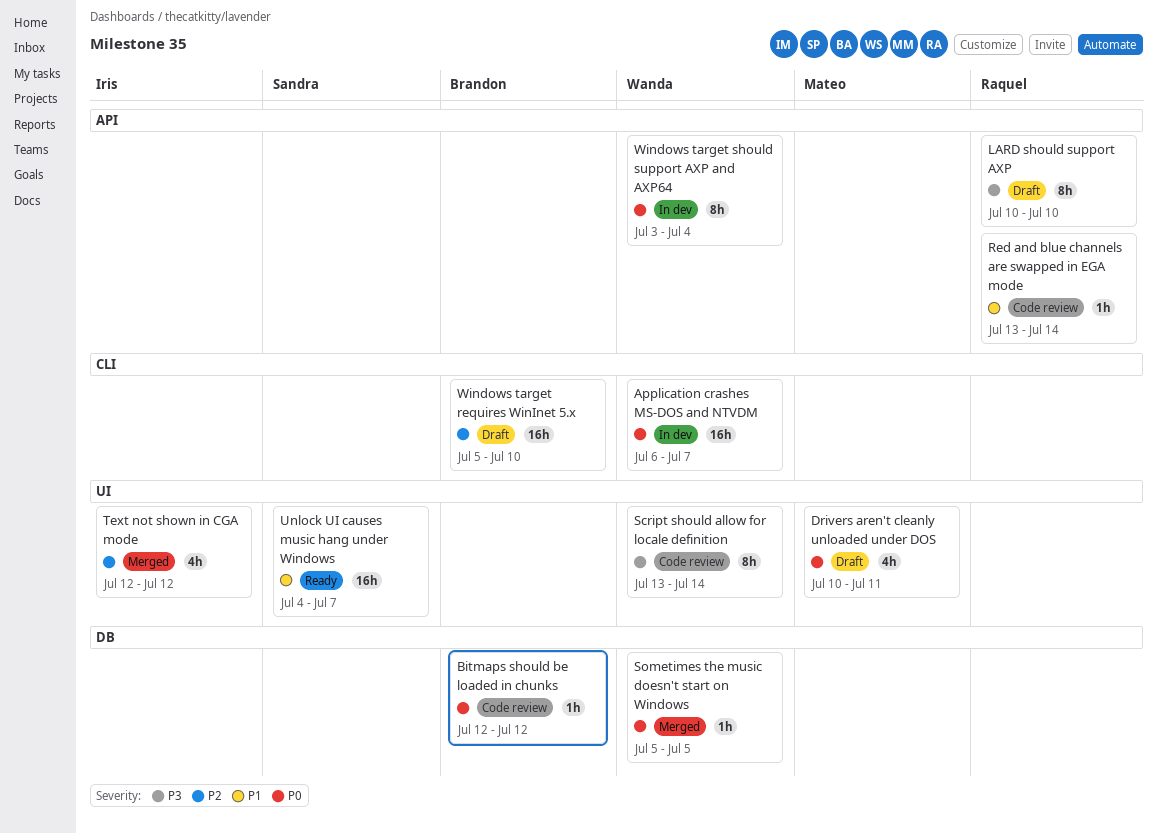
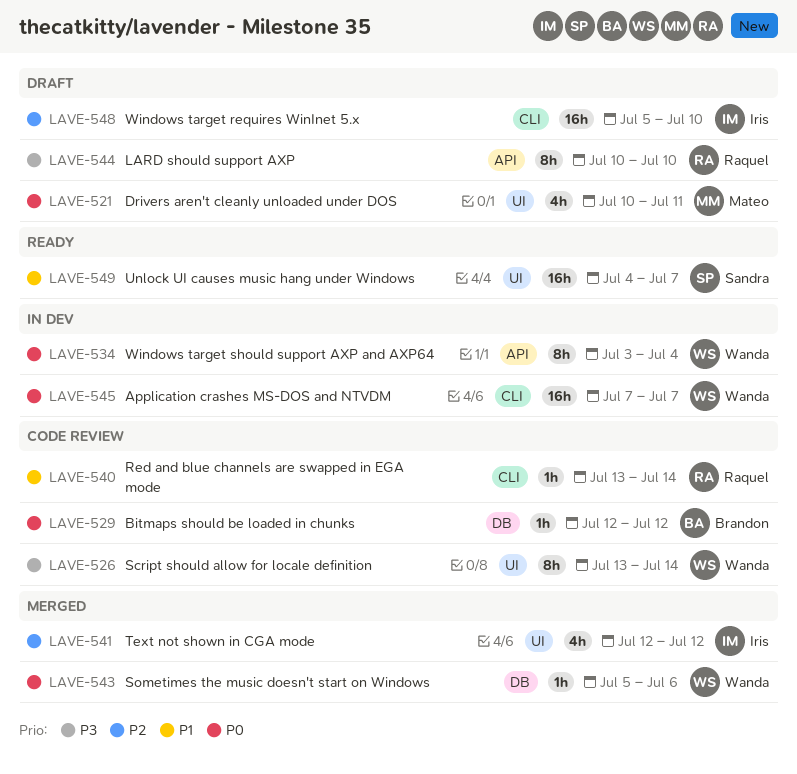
Application crashes MS-DOS and NTVDM, start: Jul 6 -> Jul 7
Red and blue channels are swapped in EGA mode, label: API -> CLI
Sometimes the music doesn't start on Windows, due: Jul 5 -> Jul 6
Windows target requires WinInet 5.x, owner: Brandon -> Iris

